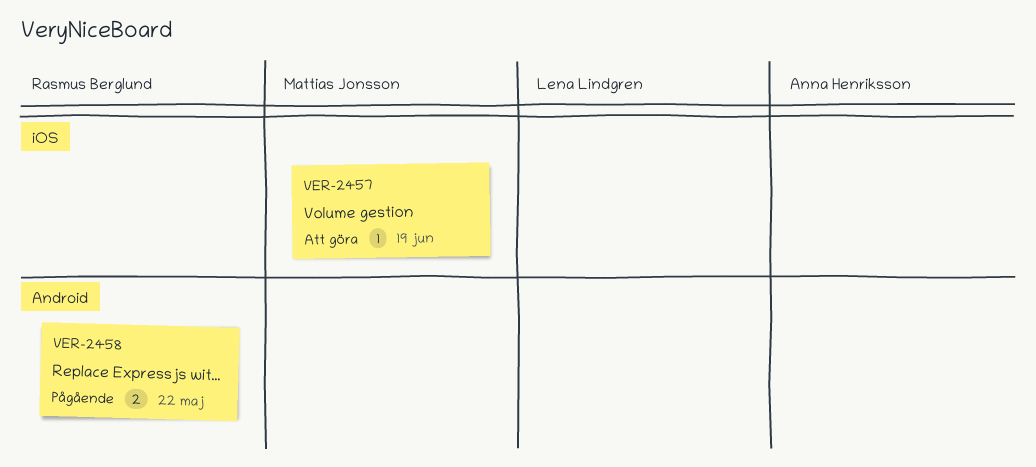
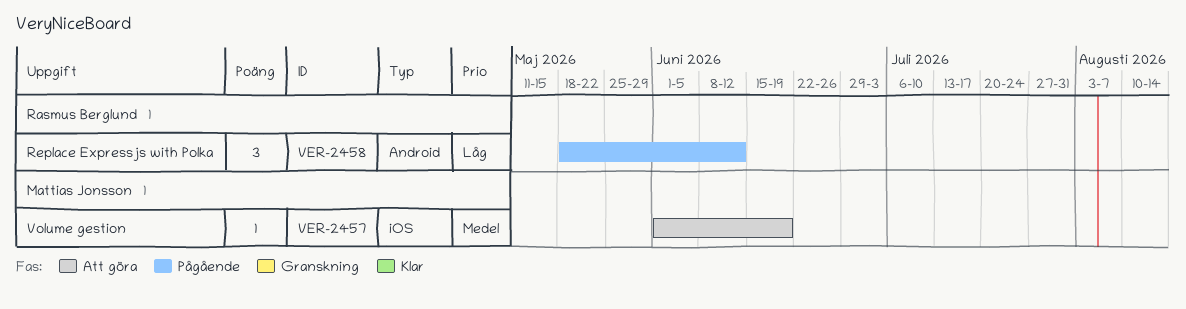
VER-2458, estimate: 2 -> 3
VER-2458, due: May 22 -> Jun 12

